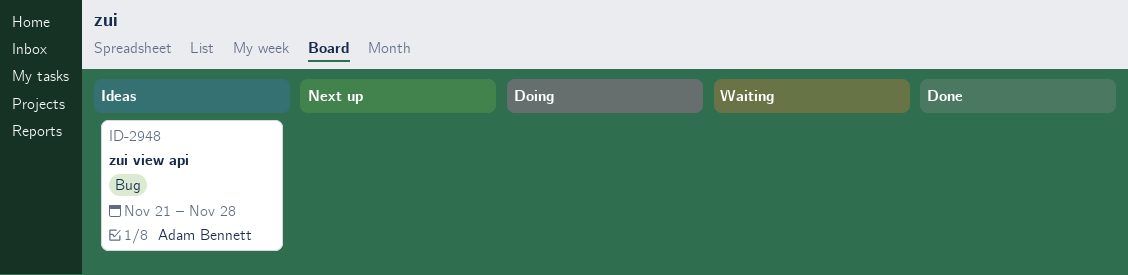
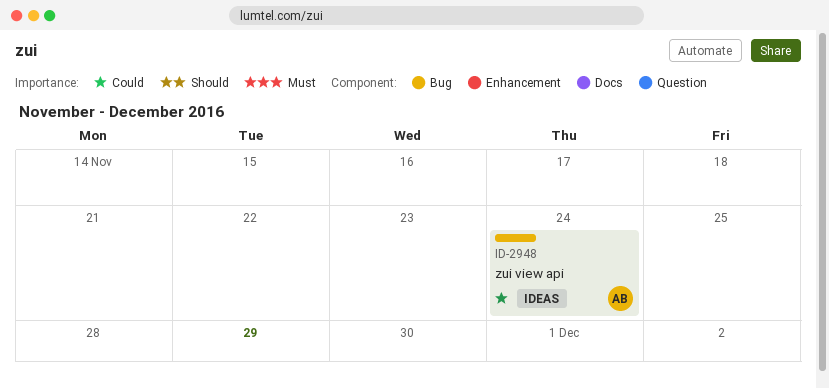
ID-2948, due: Nov 28 -> Nov 24

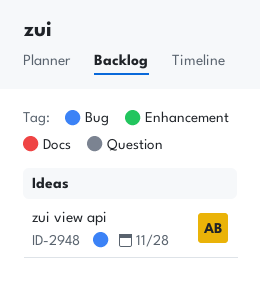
ID-2948, due: Nov 24 -> Nov 28

